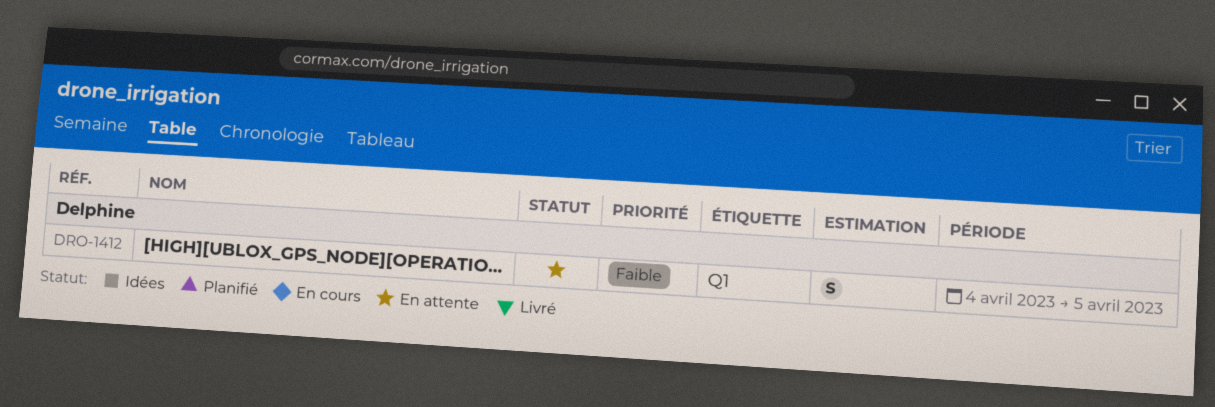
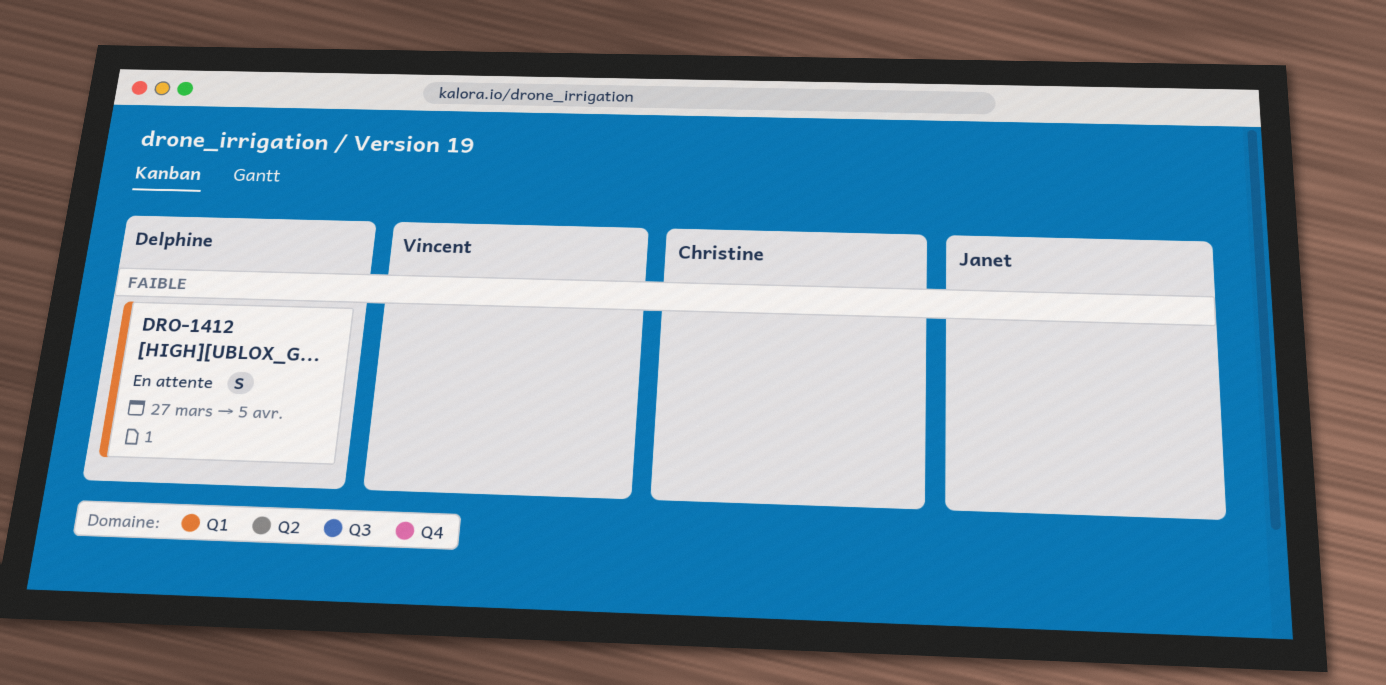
DRO-1412, start: Apr 4 -> Mar 27

